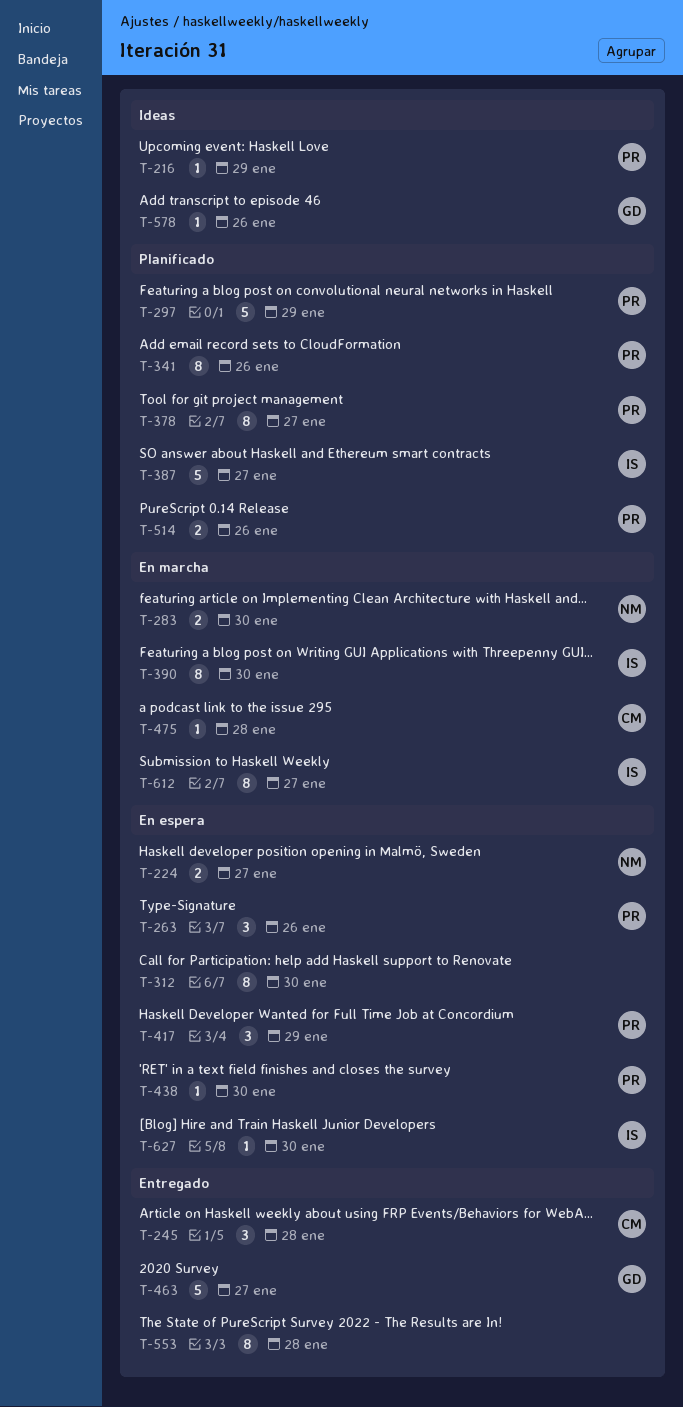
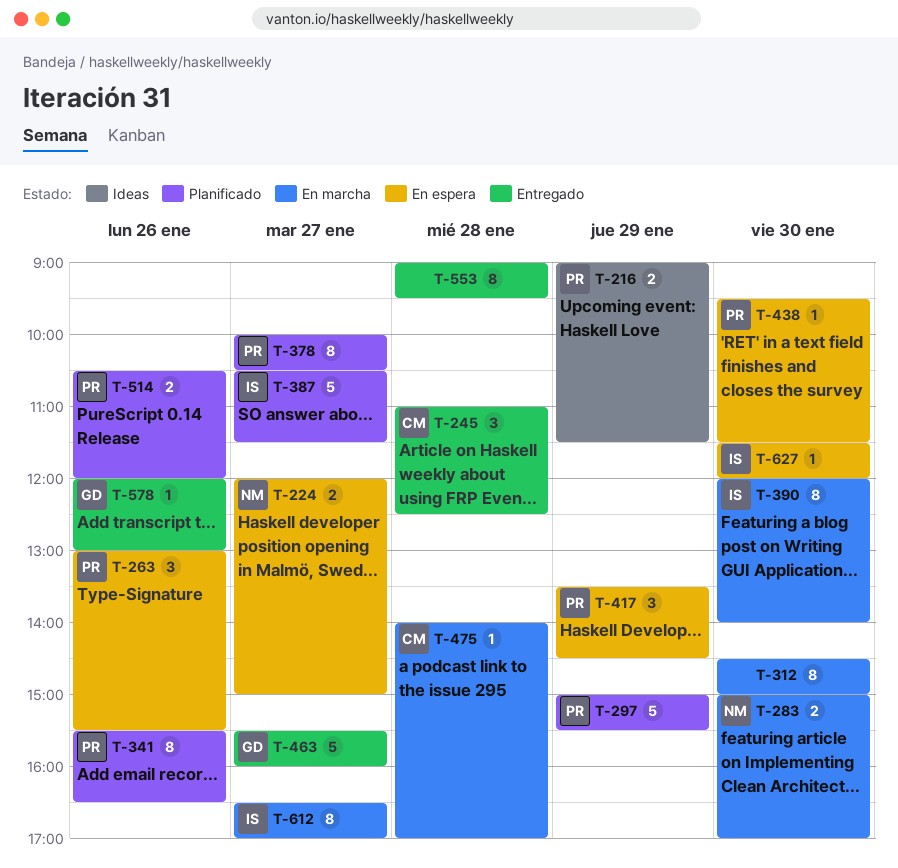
T-216, estimate: 1 -> 2
T-312, status: En espera -> En marcha
T-578, status: Ideas -> Entregado

